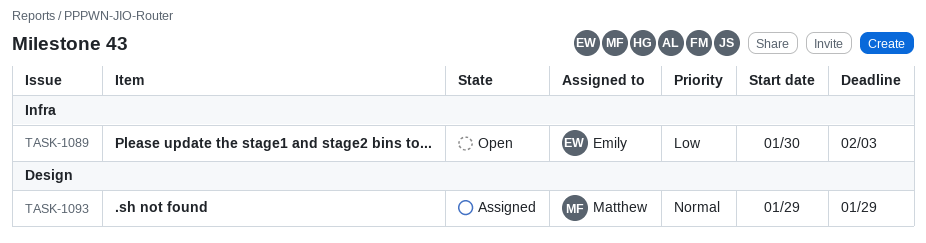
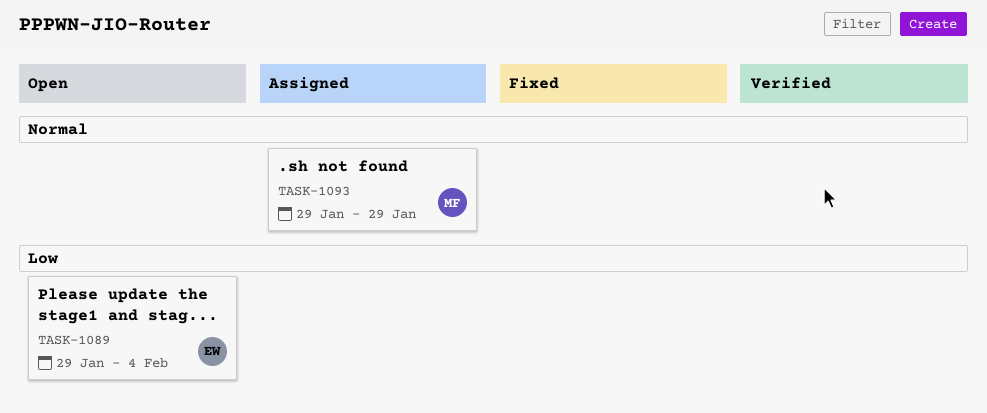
TASK-1089, start: Jan 30 -> Jan 29
TASK-1089, due: Feb 3 -> Feb 4

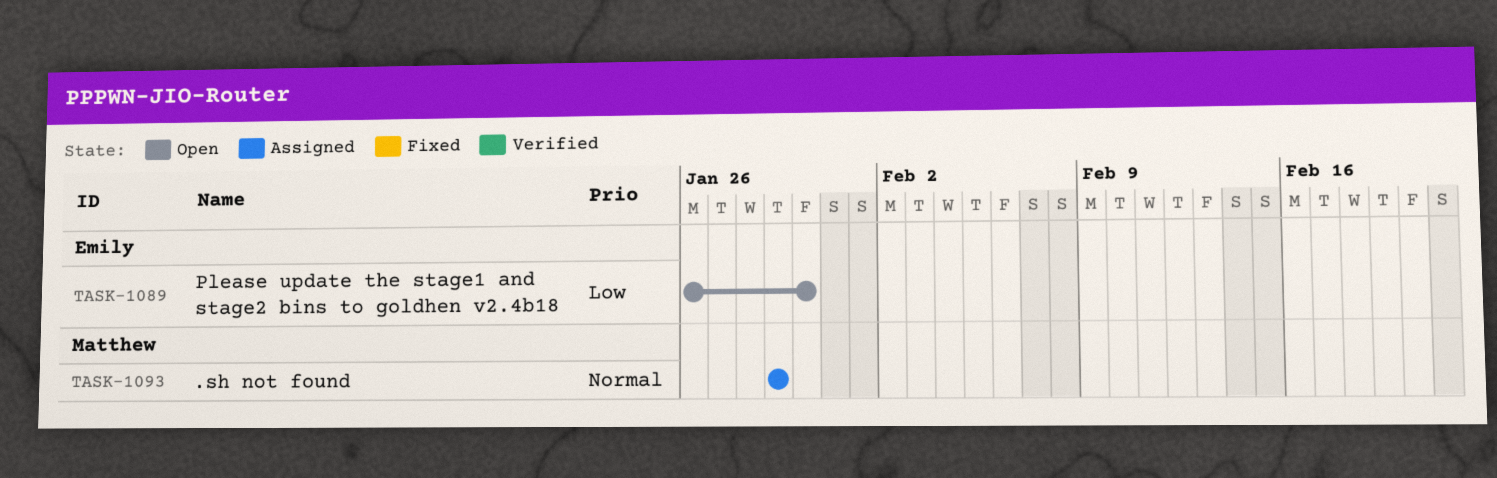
TASK-1089, start: Jan 29 -> Jan 26
TASK-1089, due: Feb 4 -> Jan 30

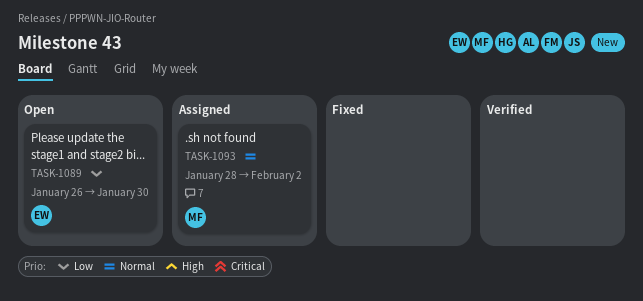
TASK-1093, start: Jan 29 -> Jan 28
TASK-1093, due: Jan 29 -> Feb 2

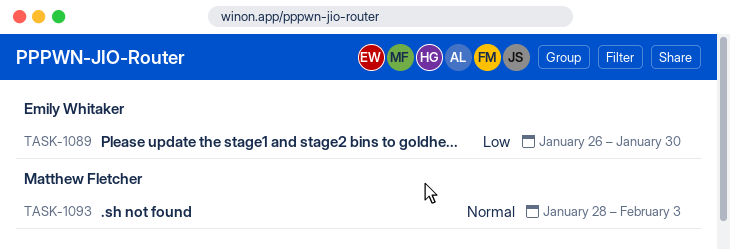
TASK-1093, due: Feb 2 -> Feb 3

